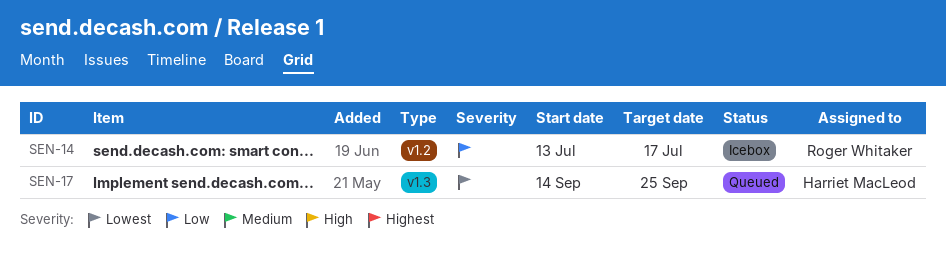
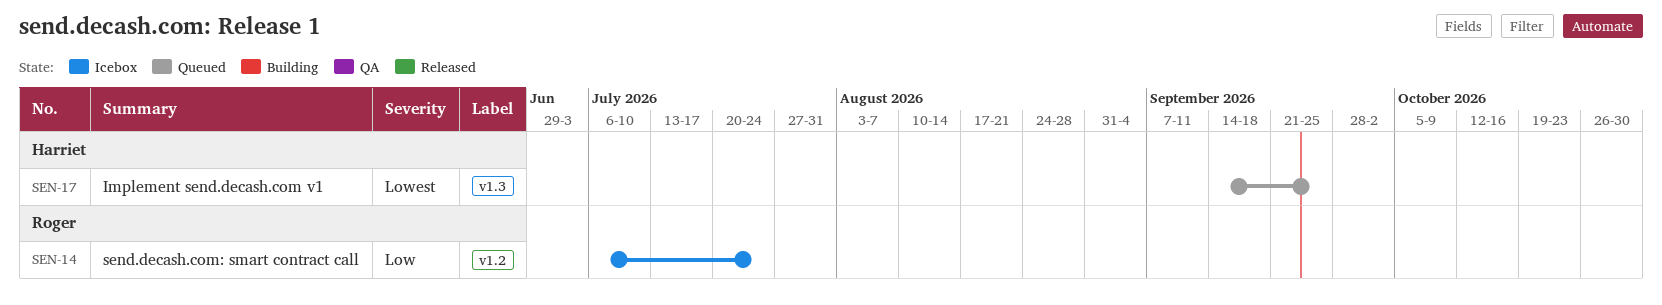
SEN-14, start: Jul 13 -> Jul 6
SEN-14, due: Jul 17 -> Jul 24

